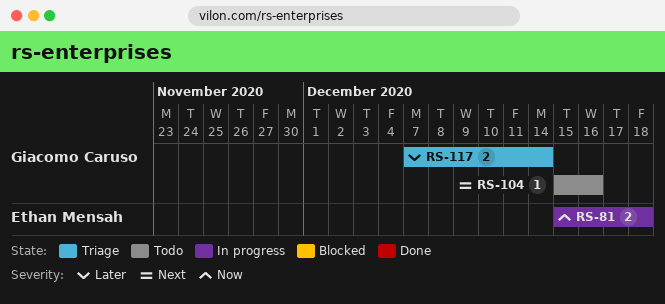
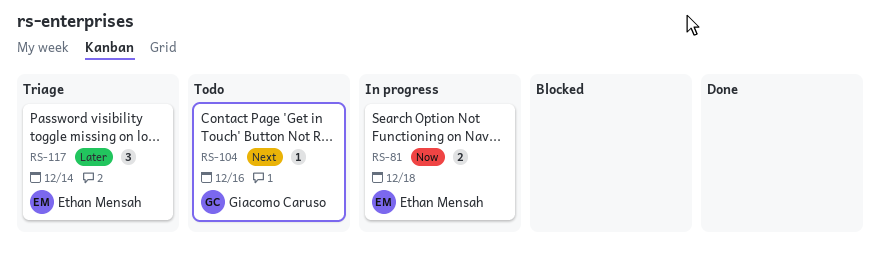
RS-117, owner: Giacomo Caruso -> Ethan Mensah
RS-117, estimate: 2 -> 3

